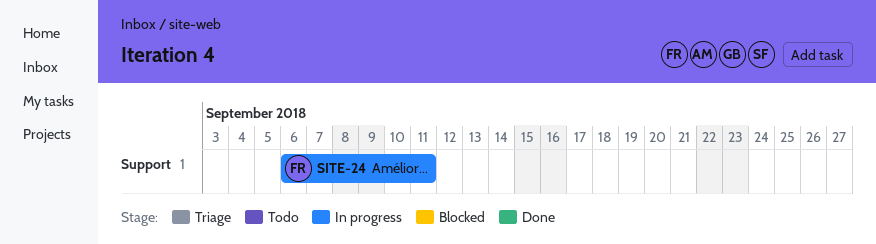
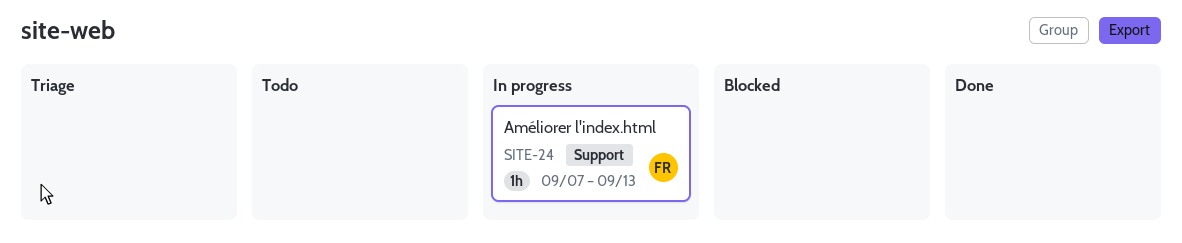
SITE-24, start: Sep 6 -> Sep 7
SITE-24, due: Sep 11 -> Sep 13

